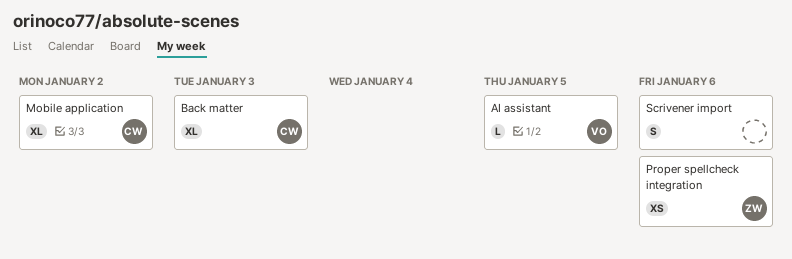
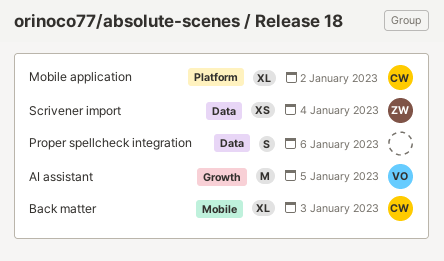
AI assistant, estimate: L -> M
Proper spellcheck integration, owner: ZW -> none
Proper spellcheck integration, estimate: XS -> S
Scrivener import, owner: none -> ZW
Scrivener import, estimate: S -> XS
Scrivener import, due: Jan 6 -> Jan 4

